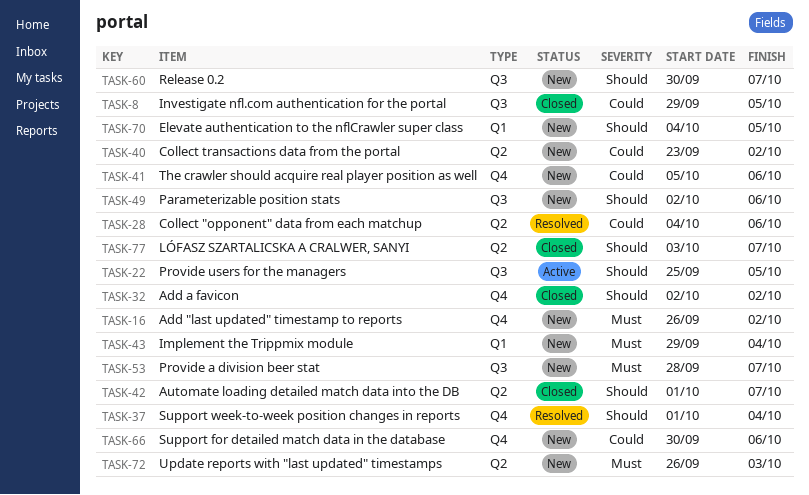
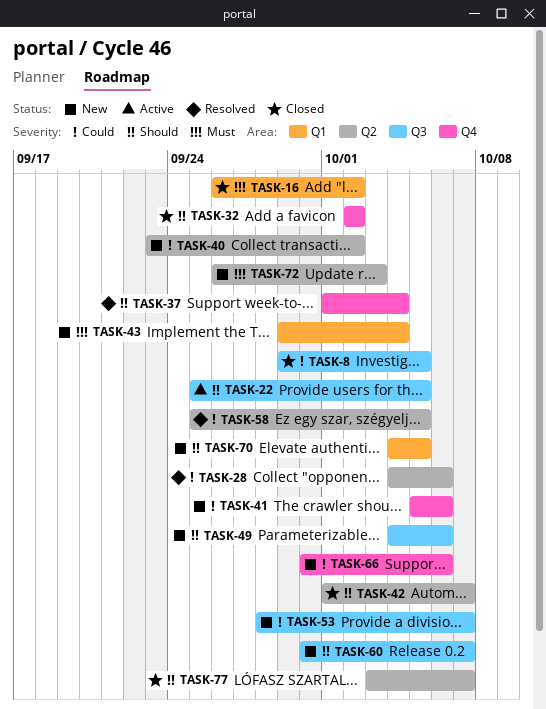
TASK-16, status: New -> Closed
TASK-16, label: Q4 -> Q1
TASK-49, start: Oct 2 -> Oct 4
TASK-53, priority: Must -> Could
TASK-58: none -> present

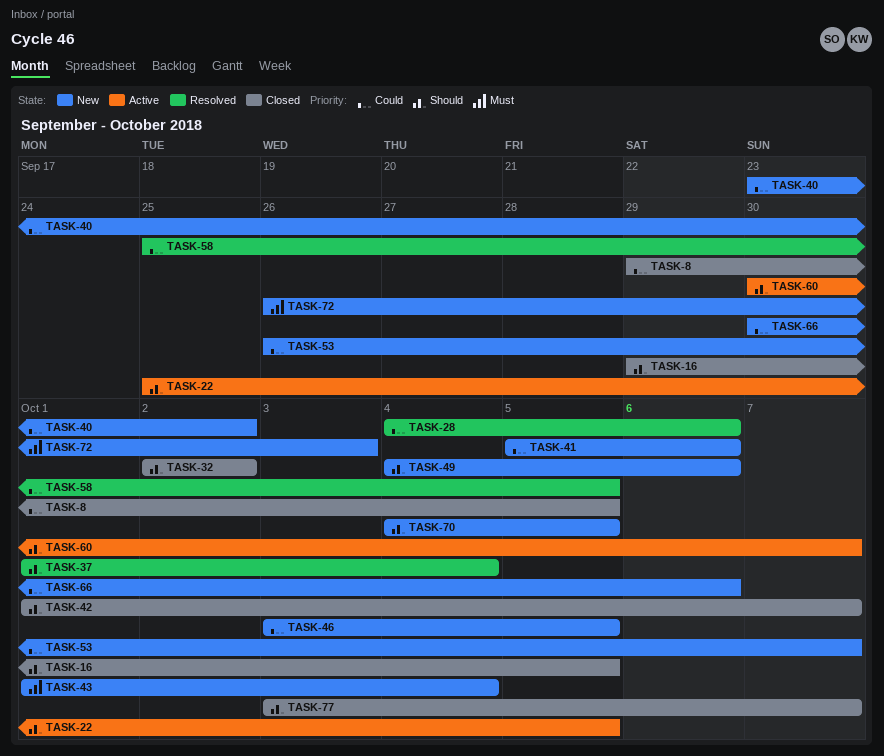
TASK-16, priority: Must -> Should
TASK-16, start: Sep 26 -> Sep 29
TASK-16, due: Oct 2 -> Oct 5
TASK-43, start: Sep 29 -> Oct 1
TASK-46: none -> present
TASK-53, start: Sep 28 -> Sep 26
TASK-60, status: New -> Active

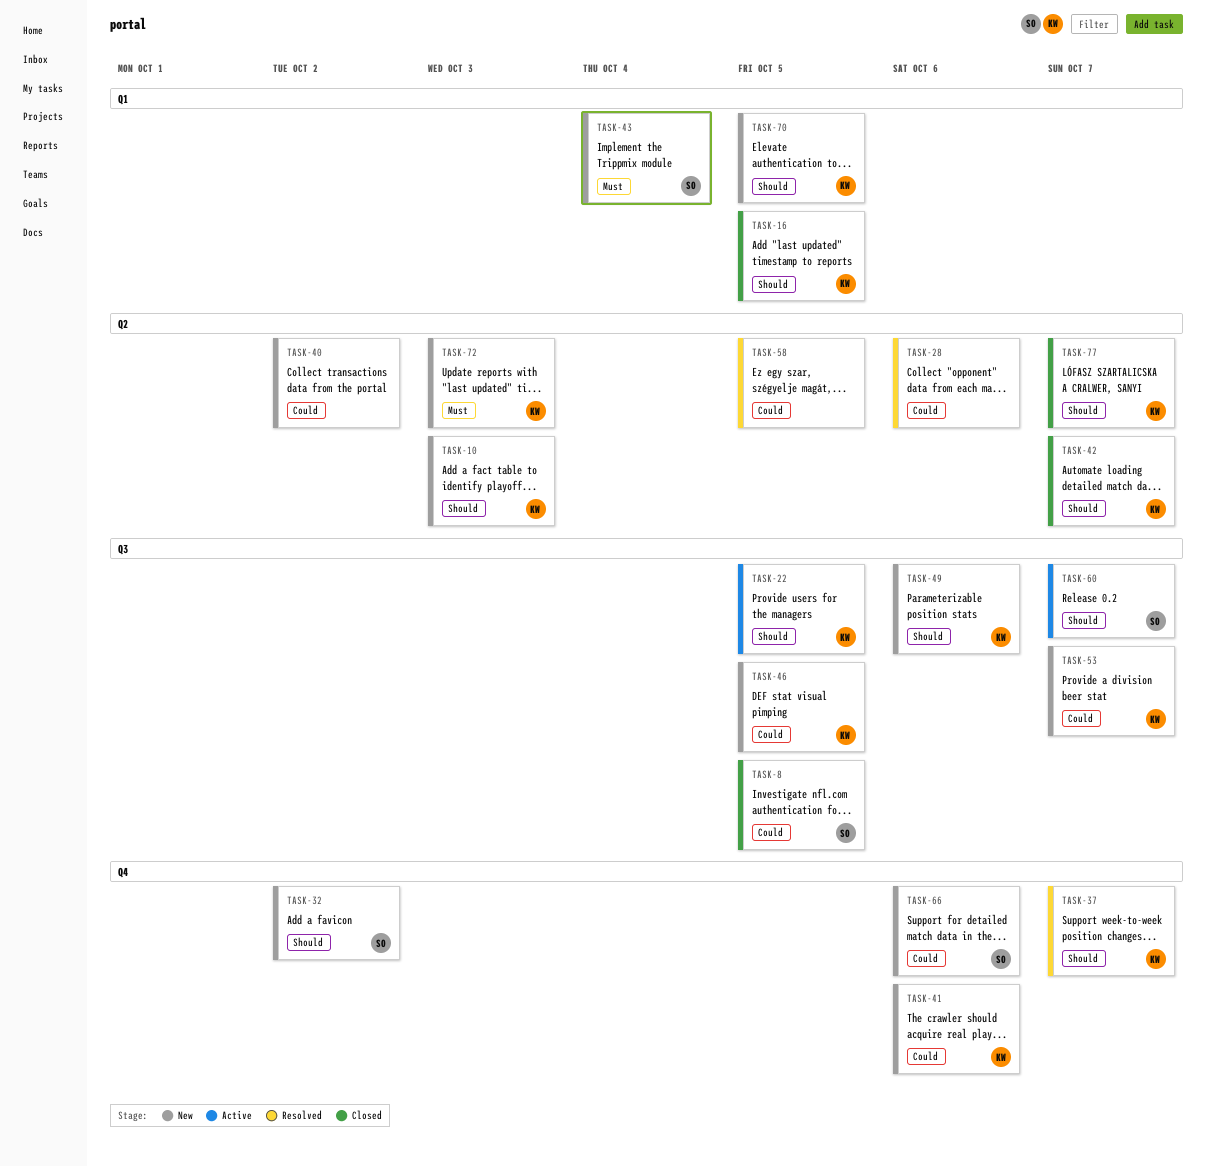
TASK-10: none -> present
TASK-32, status: Closed -> New
TASK-37, due: Oct 4 -> Oct 7

